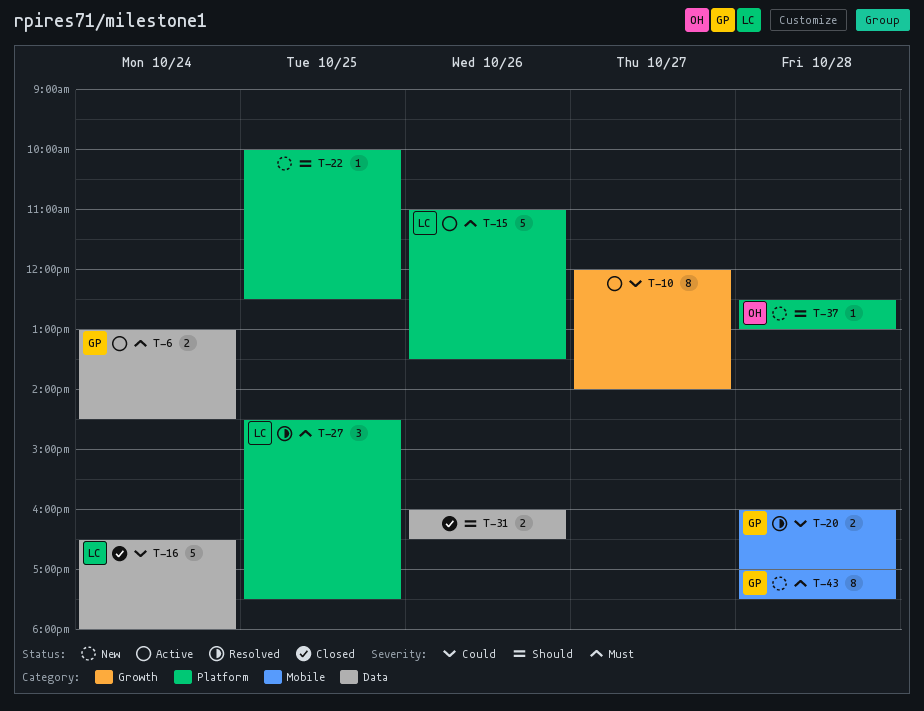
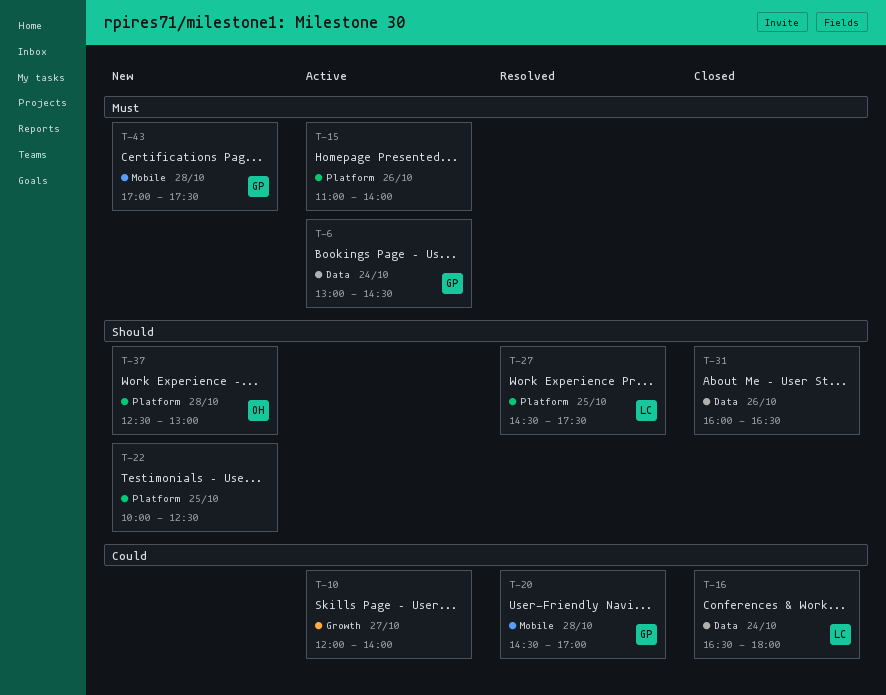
T-15, owner: LC -> none
T-15, ends: 13:30 -> 14:00
T-20, begins: 16:00 -> 14:30
T-27, priority: Must -> Should

